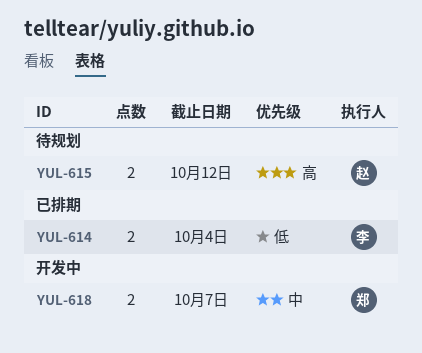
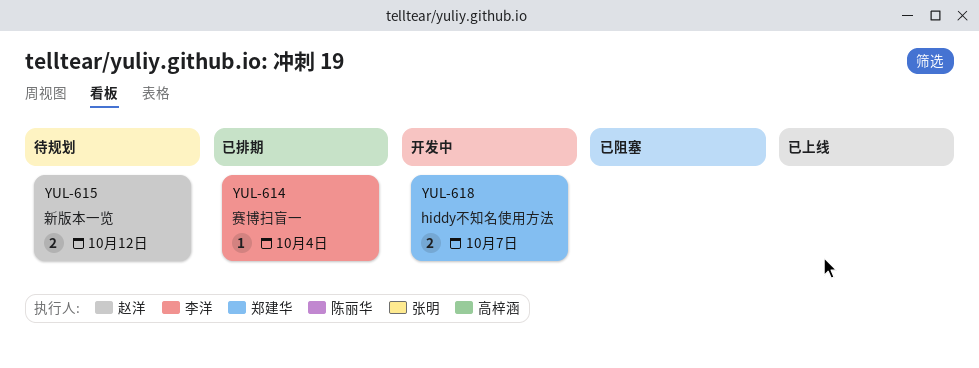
YUL-614, estimate: 2 -> 1

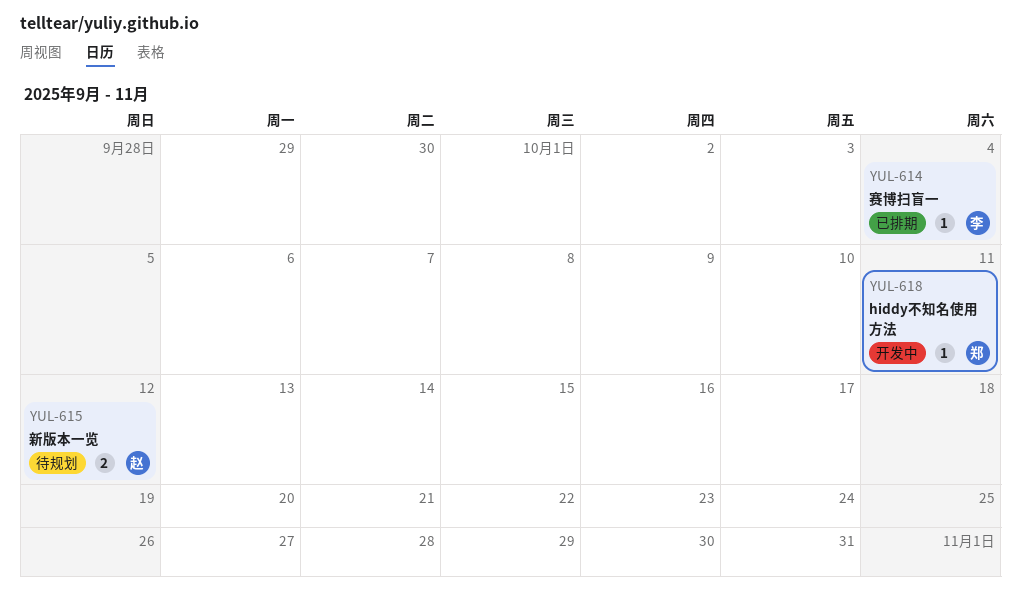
YUL-618, estimate: 2 -> 1
YUL-618, due: Oct 7 -> Oct 11

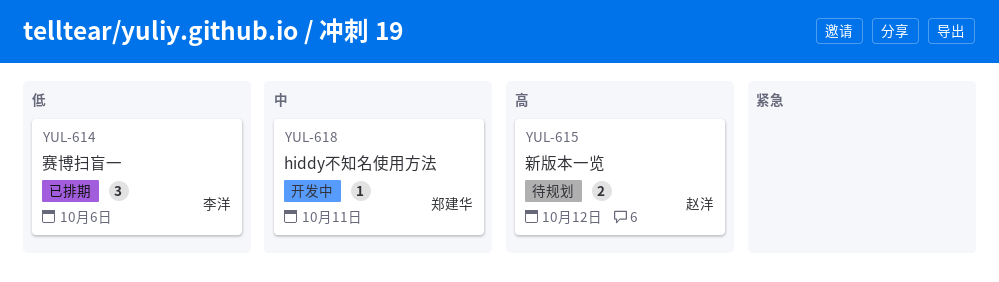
YUL-614, estimate: 1 -> 3
YUL-614, due: Oct 4 -> Oct 6

